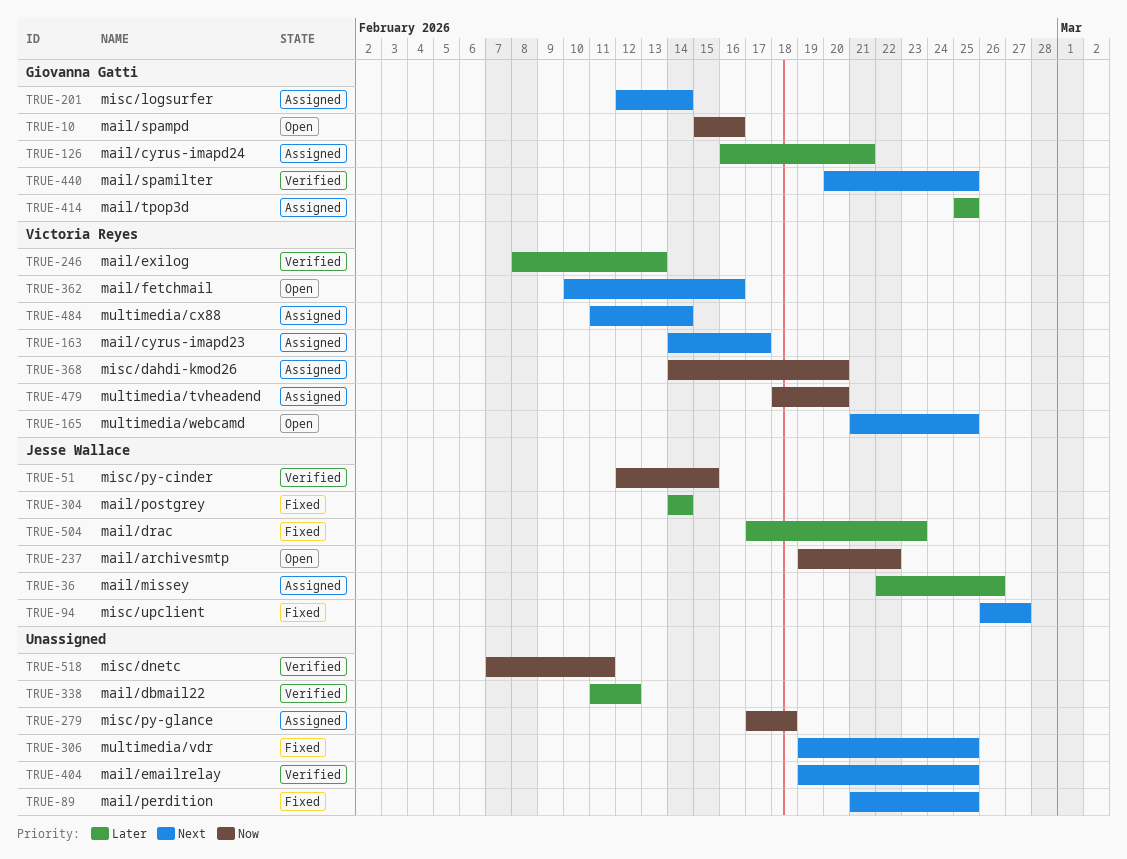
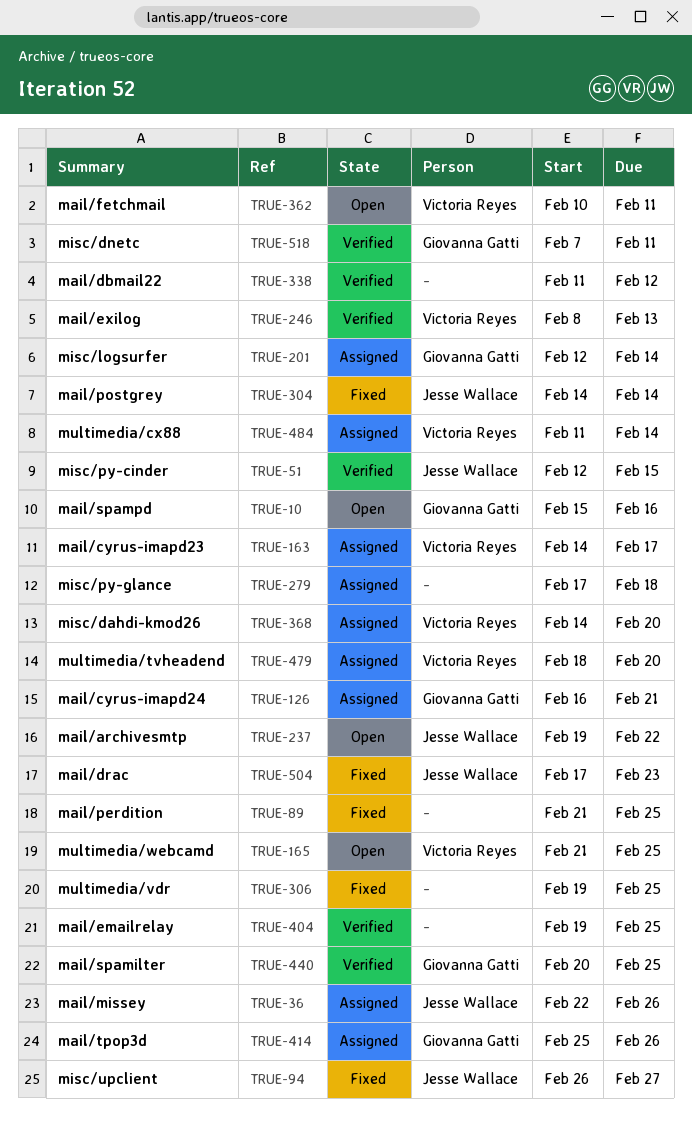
TRUE-362, due: Feb 16 -> Feb 11
TRUE-414, due: Feb 25 -> Feb 26
TRUE-518, owner: none -> Giovanna Gatti

